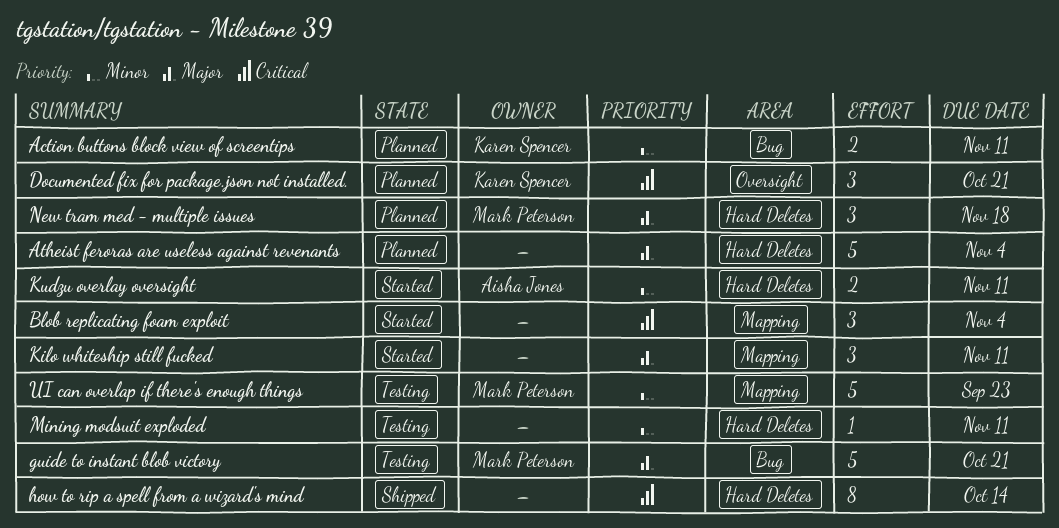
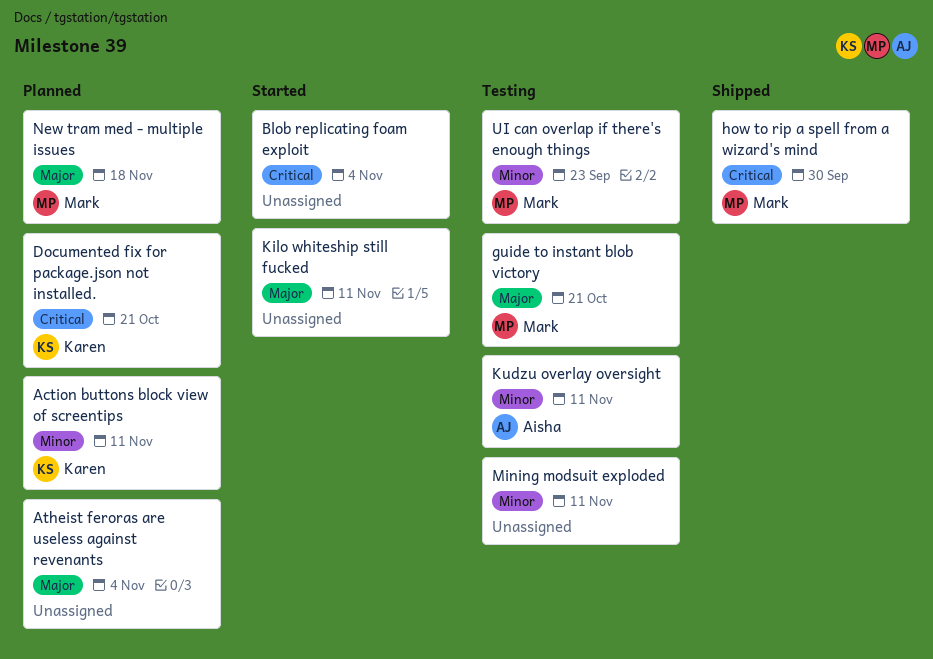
how to rip a spell from a wizard's mind, owner: none -> Mark Peterson
how to rip a spell from a wizard's mind, due: Oct 14 -> Sep 30
Kudzu overlay oversight, status: Started -> Testing

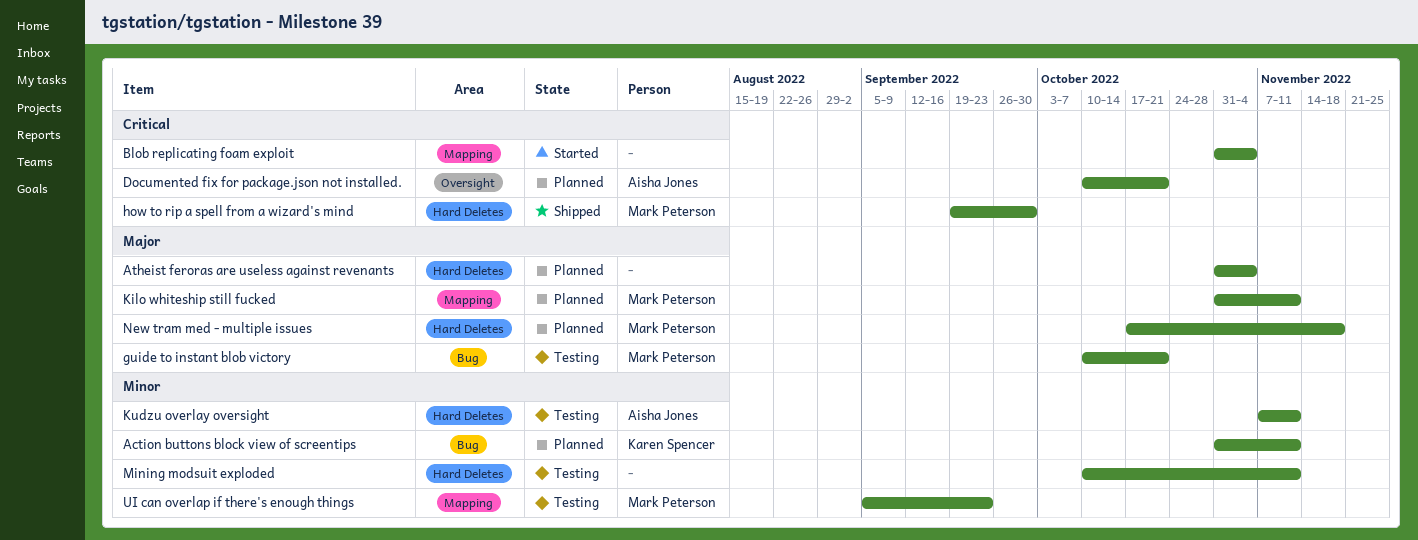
Documented fix for package.json not installed., owner: Karen Spencer -> Aisha Jones
Kilo whiteship still fucked, status: Started -> Planned
Kilo whiteship still fucked, owner: none -> Mark Peterson

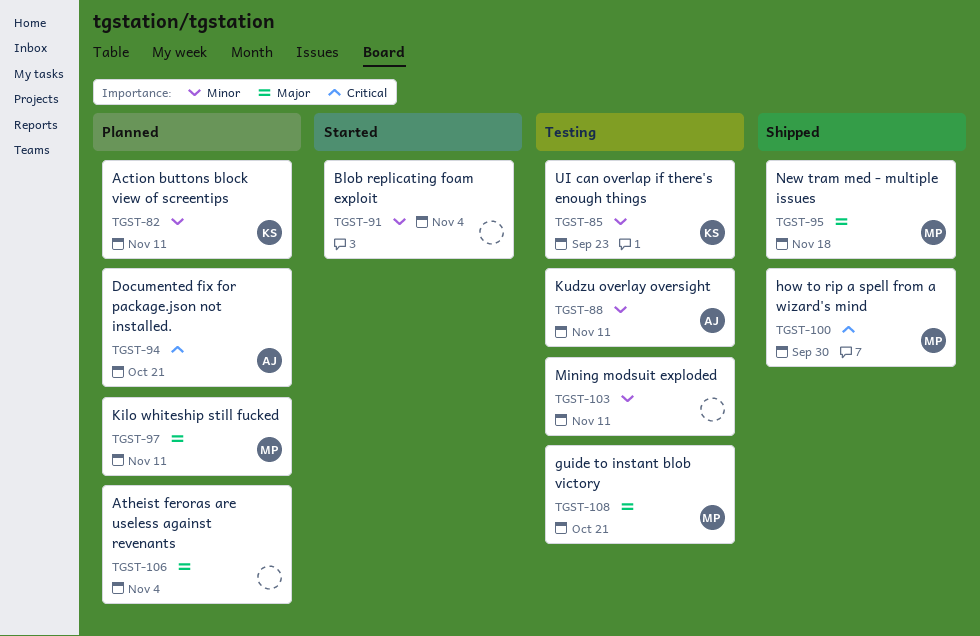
Blob replicating foam exploit, priority: Critical -> Minor
New tram med - multiple issues, status: Planned -> Shipped
UI can overlap if there's enough things, owner: Mark Peterson -> Karen Spencer

